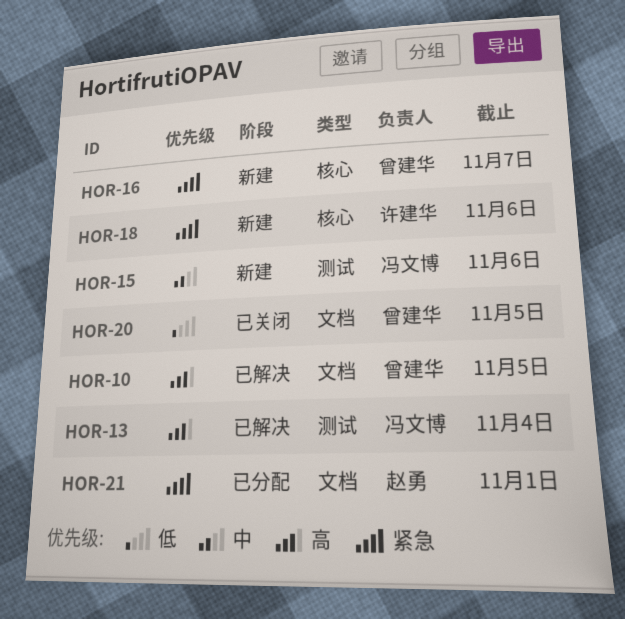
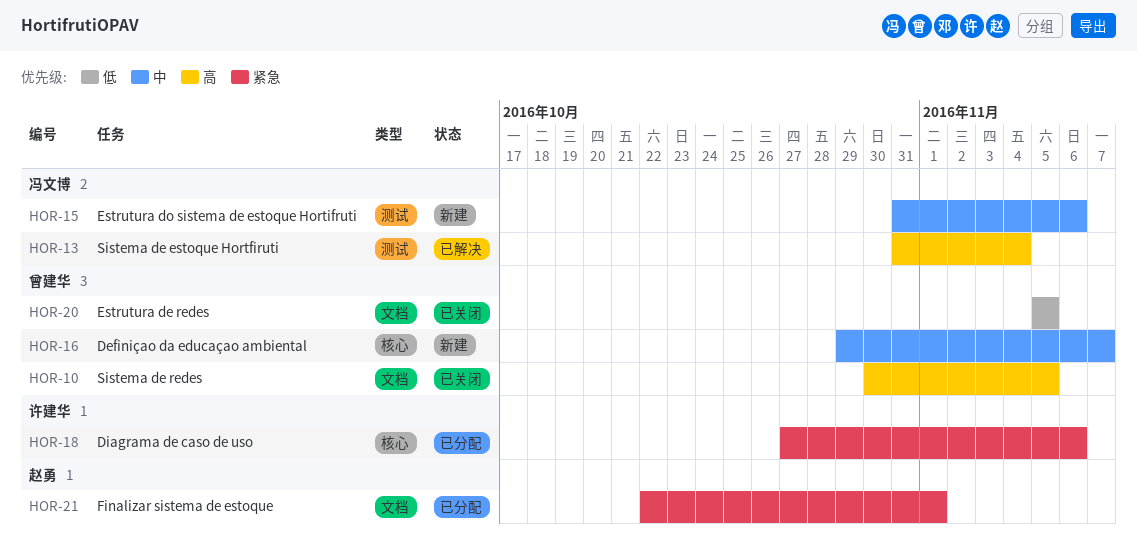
HOR-10, status: 已解决 -> 已关闭
HOR-16, priority: 紧急 -> 中
HOR-18, status: 新建 -> 已分配

